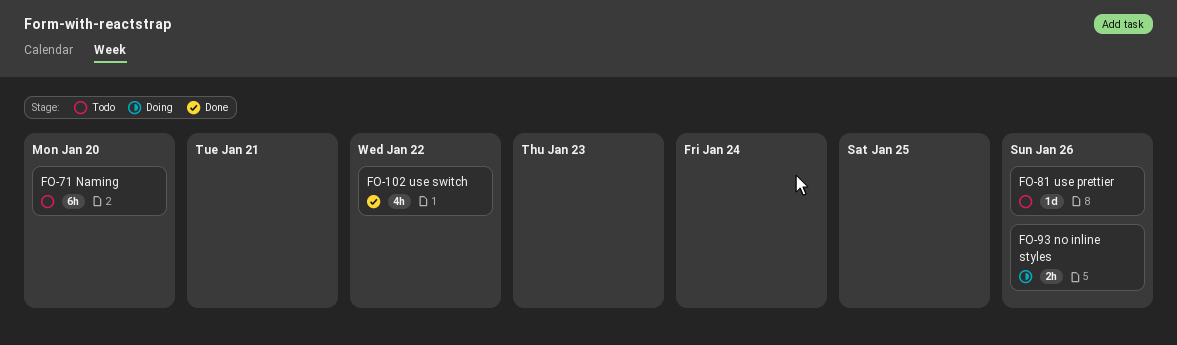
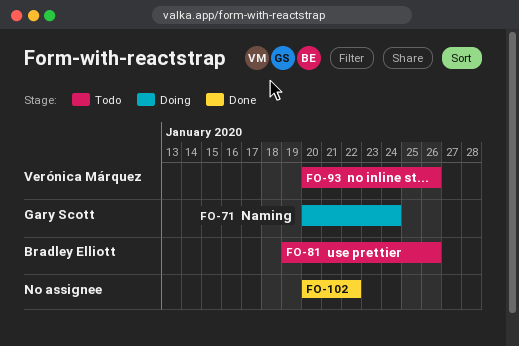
FO-71, status: Todo -> Doing
FO-71, due: Jan 20 -> Jan 24
FO-93, status: Doing -> Todo

